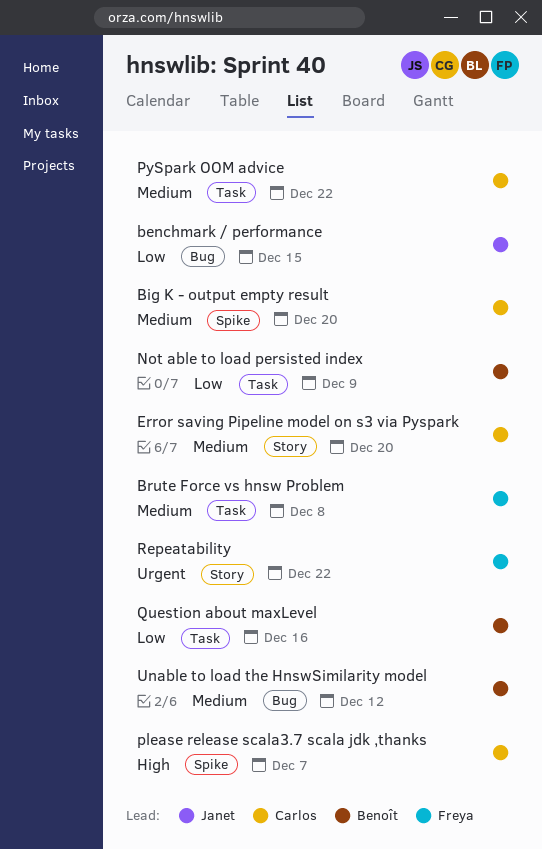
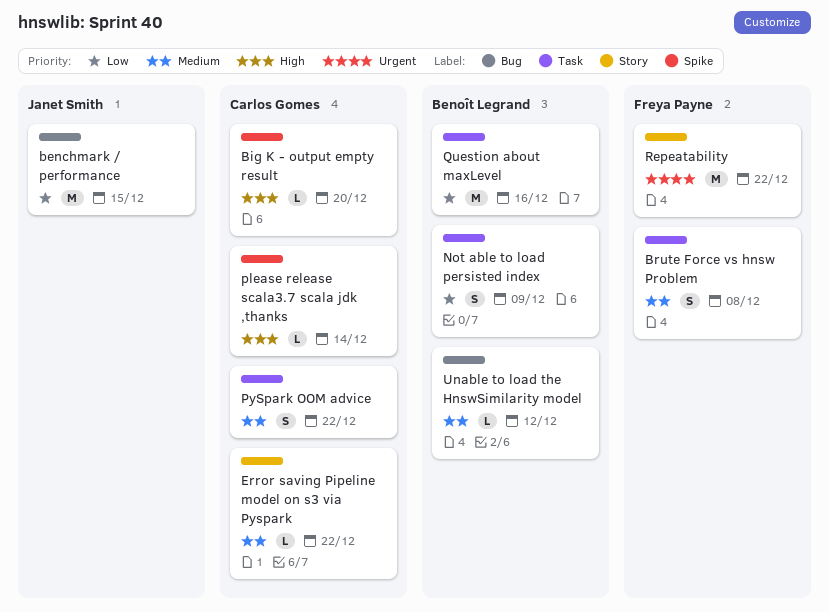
Big K - output empty result, priority: Medium -> High
Error saving Pipeline model on s3 via Pyspark, due: Dec 20 -> Dec 22
please release scala3.7 scala jdk ,thanks, due: Dec 7 -> Dec 14

